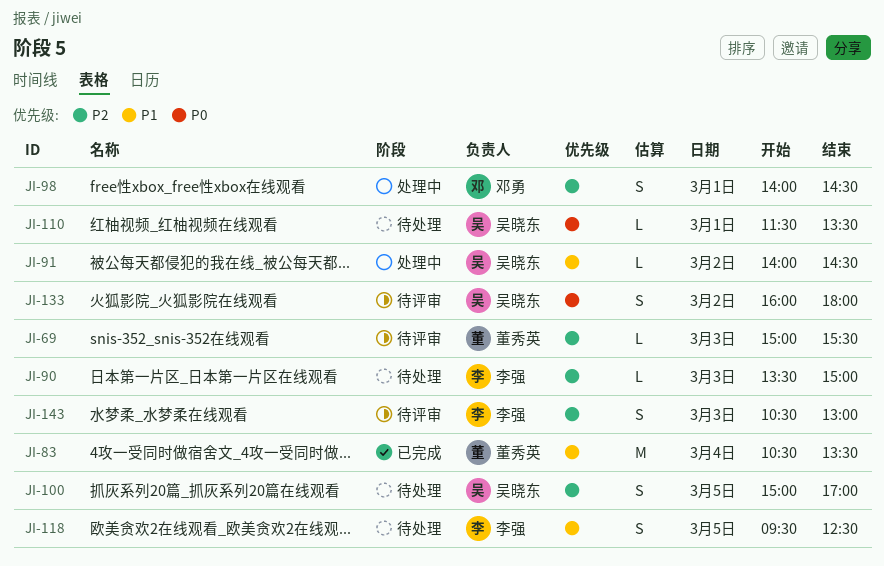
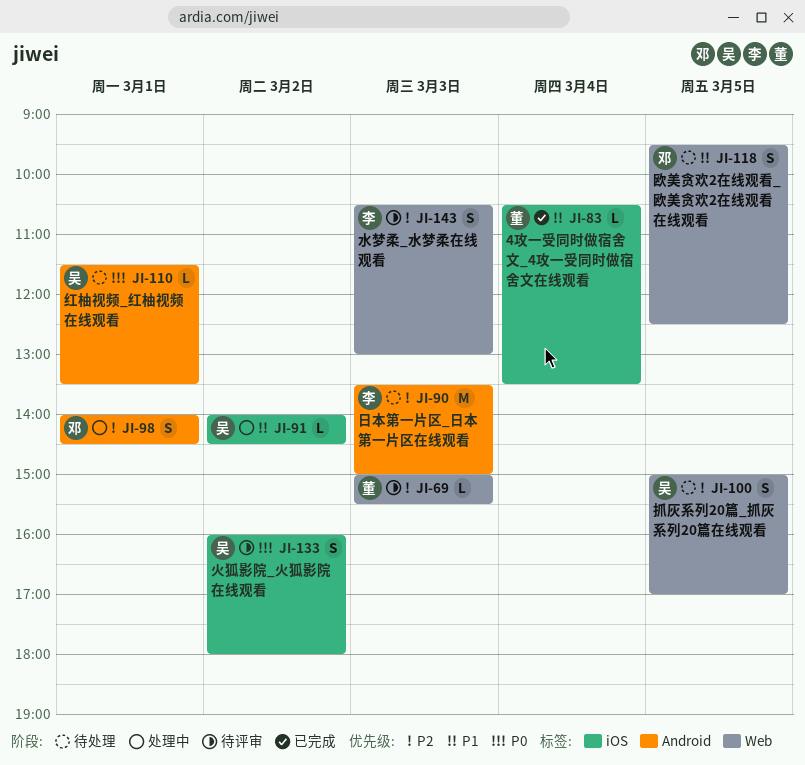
JI-83, estimate: M -> L
JI-90, estimate: L -> M
JI-118, owner: 李强 -> 邓勇

